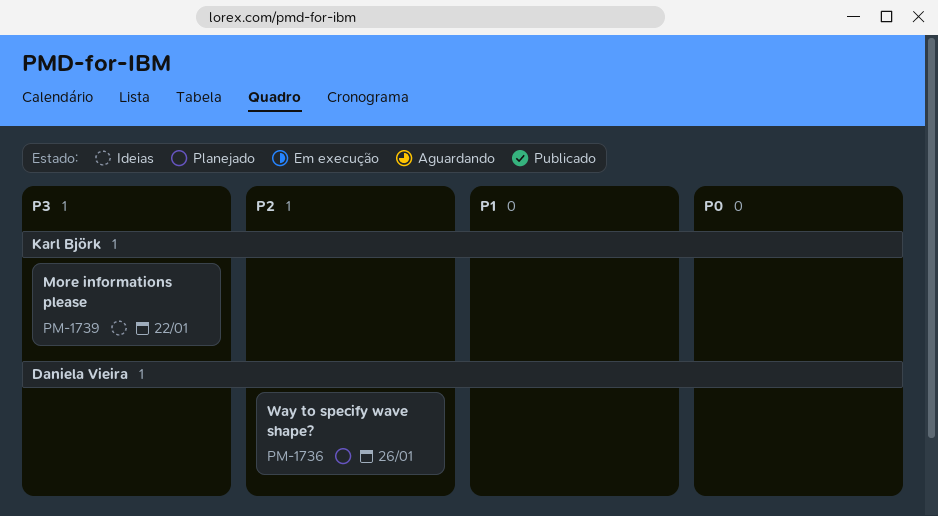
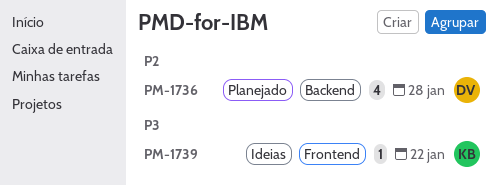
PM-1736, due: Jan 26 -> Jan 28

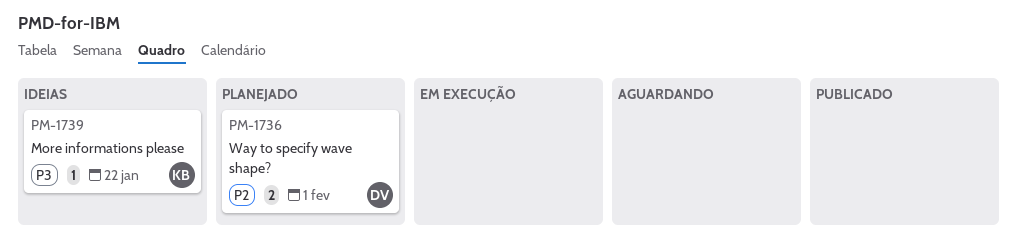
PM-1736, estimate: 4 -> 2
PM-1736, due: Jan 28 -> Feb 1

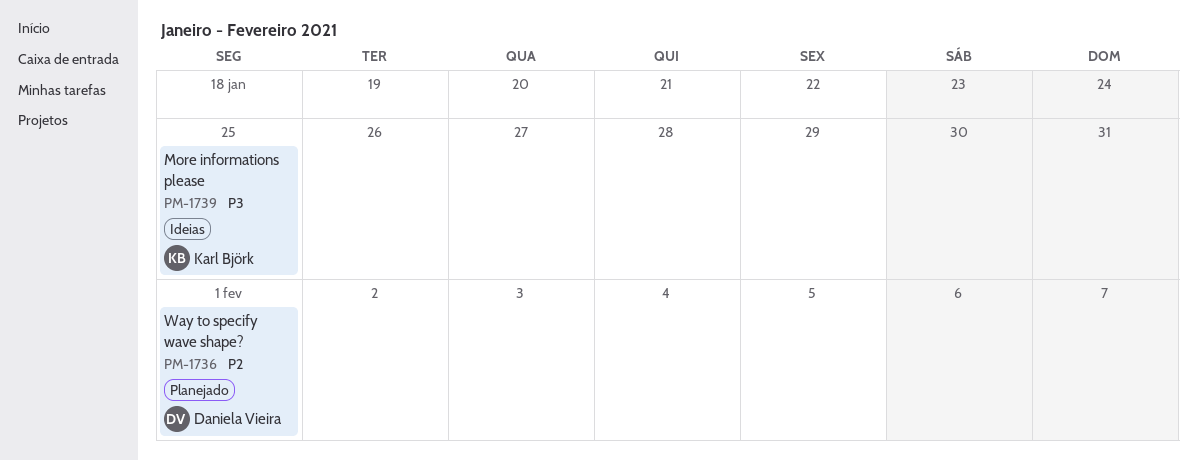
PM-1739, due: Jan 22 -> Jan 25

